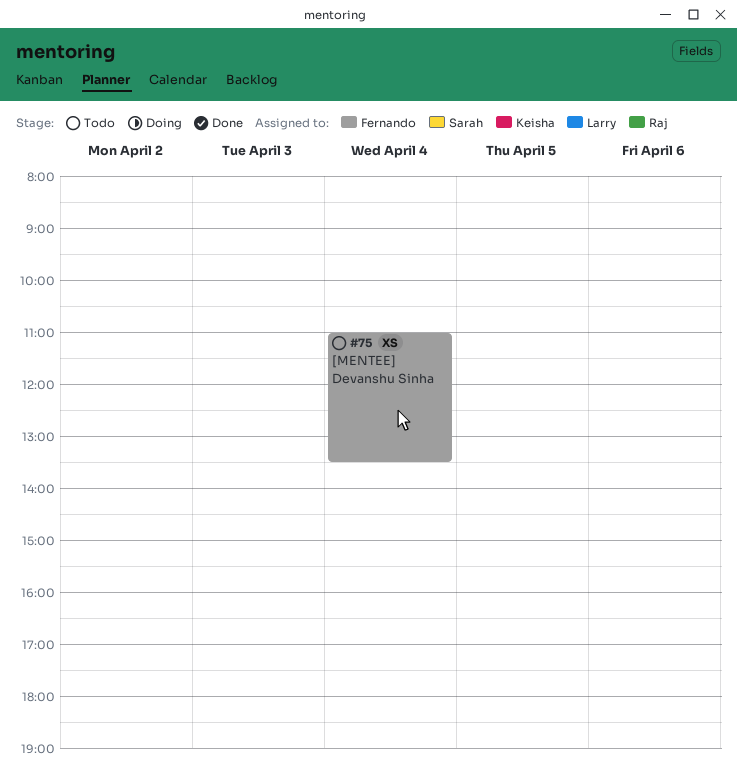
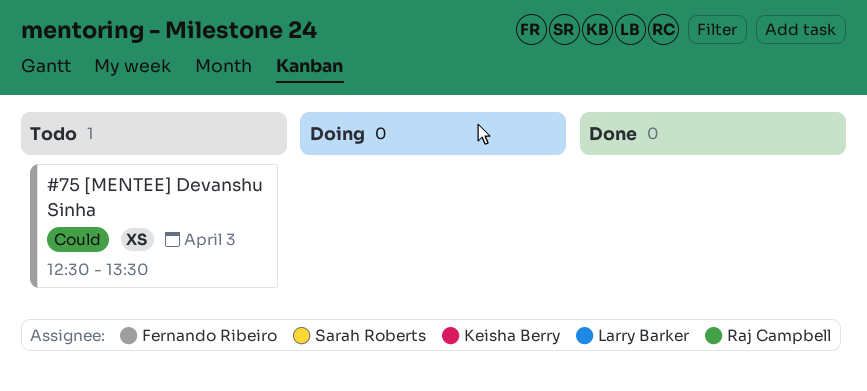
#75, day: Apr 4 -> Apr 3
#75, begins: 11:00 -> 12:30

